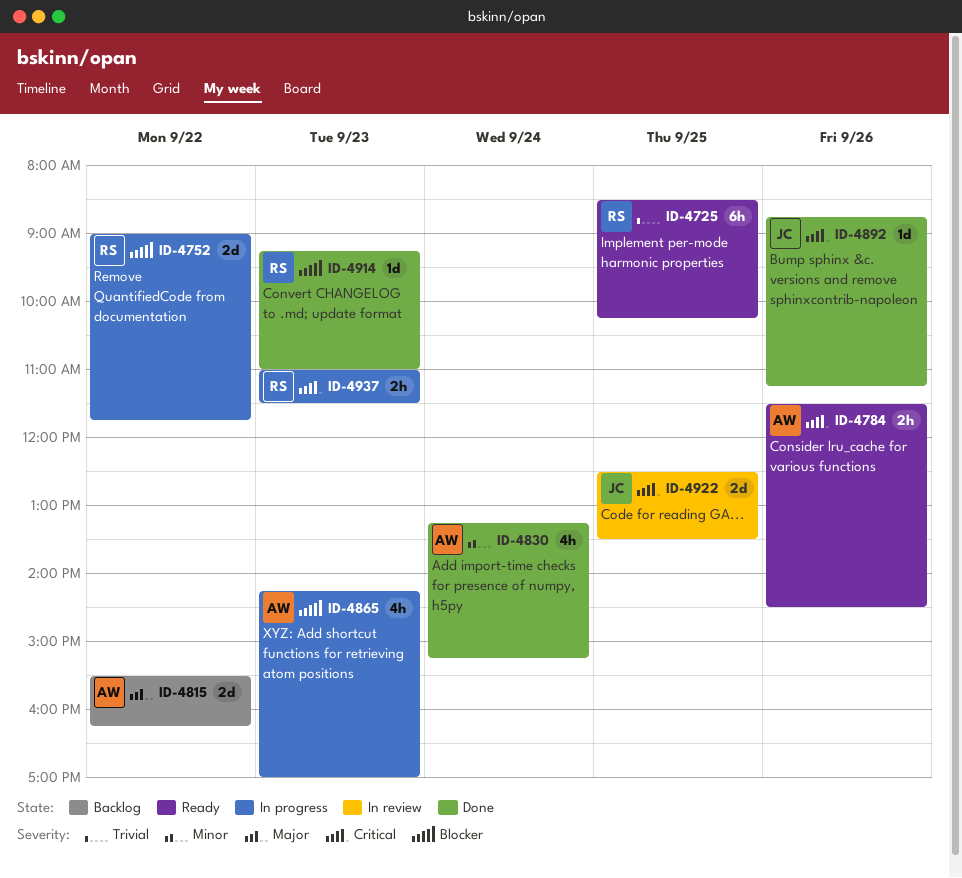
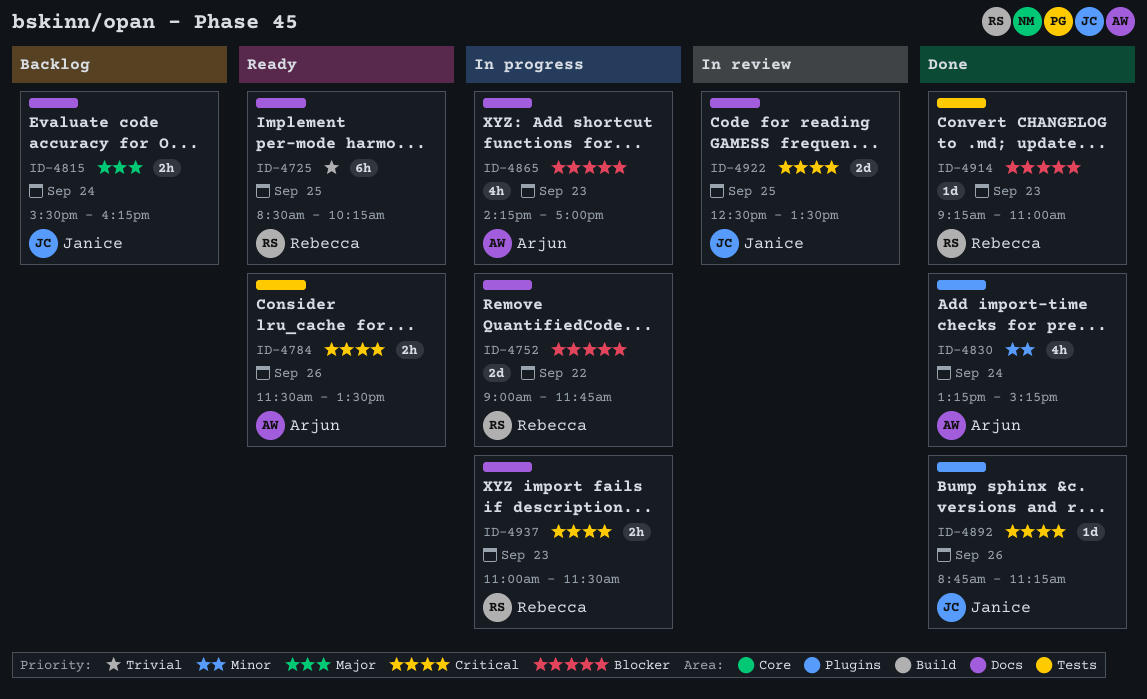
ID-4784, ends: 14:30 -> 13:30
ID-4815, owner: Arjun -> Janice
ID-4815, estimate: 2d -> 2h
ID-4815, day: Sep 22 -> Sep 24

